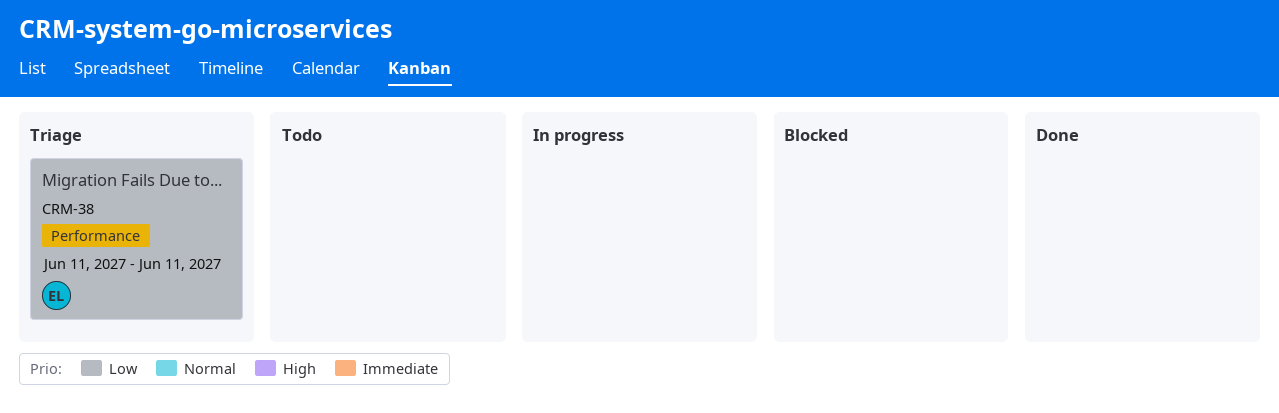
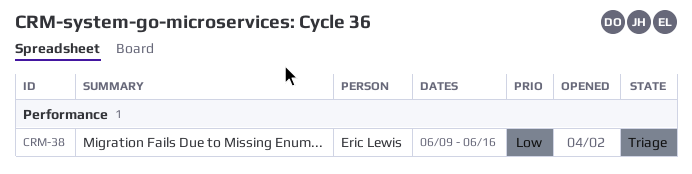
CRM-38, start: Jun 11 -> Jun 9
CRM-38, due: Jun 11 -> Jun 16

